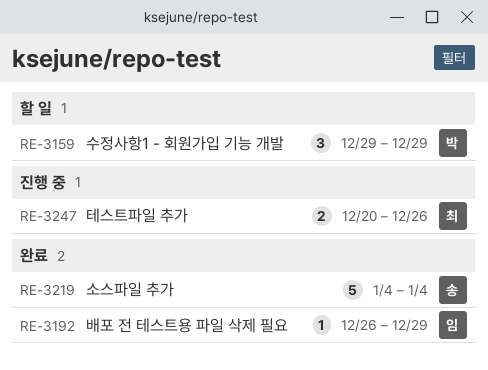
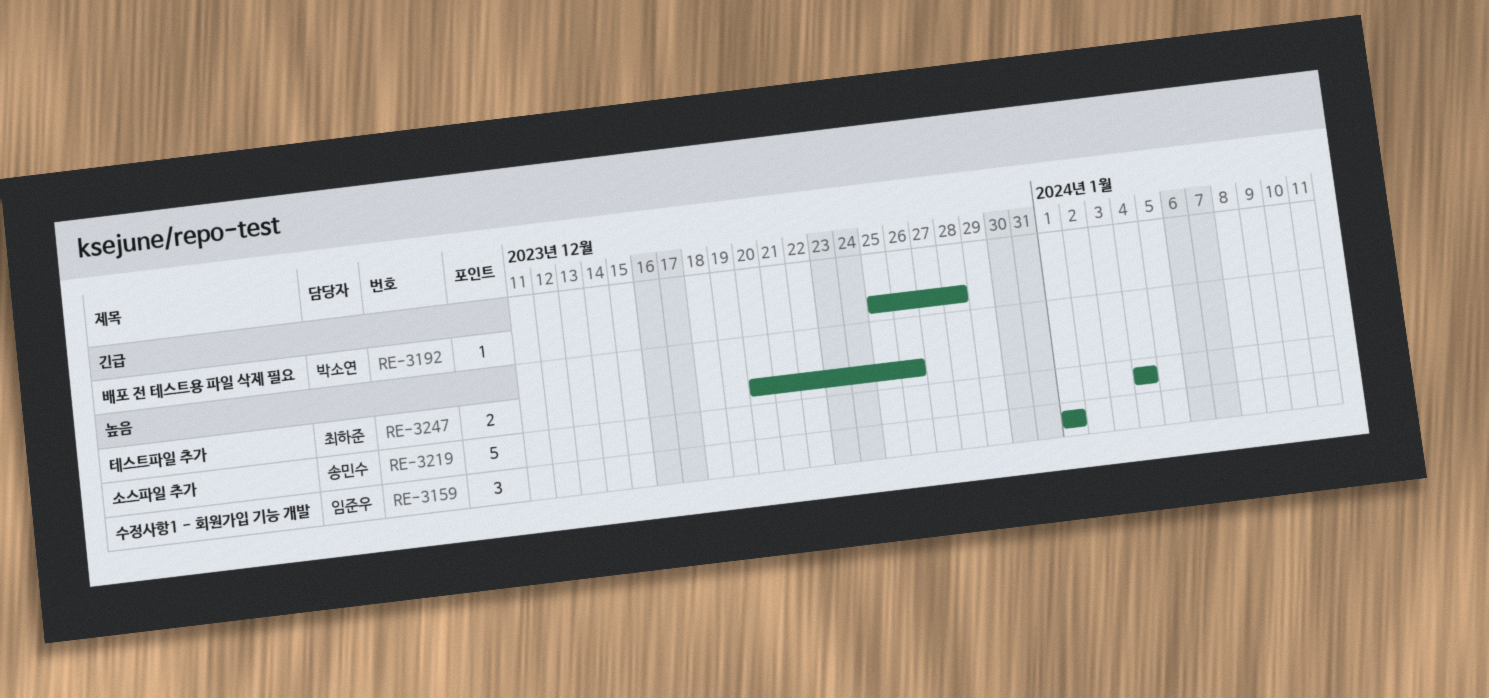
RE-3159, owner: 박소연 -> 임준우
RE-3159, start: Dec 29 -> Jan 1
RE-3159, due: Dec 29 -> Jan 1
RE-3192, owner: 임준우 -> 박소연
RE-3192, start: Dec 26 -> Dec 25
RE-3192, due: Dec 29 -> Dec 28

